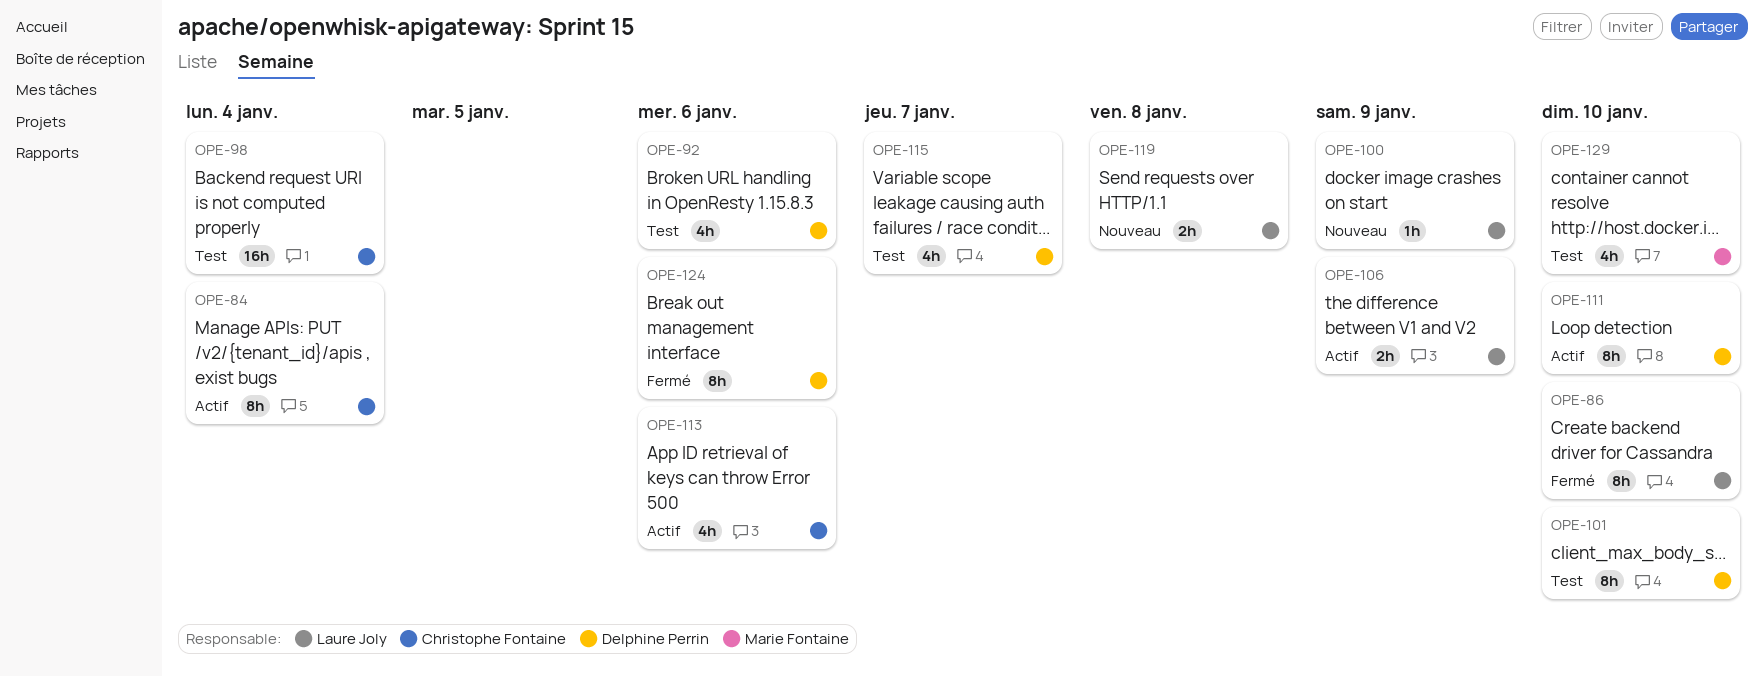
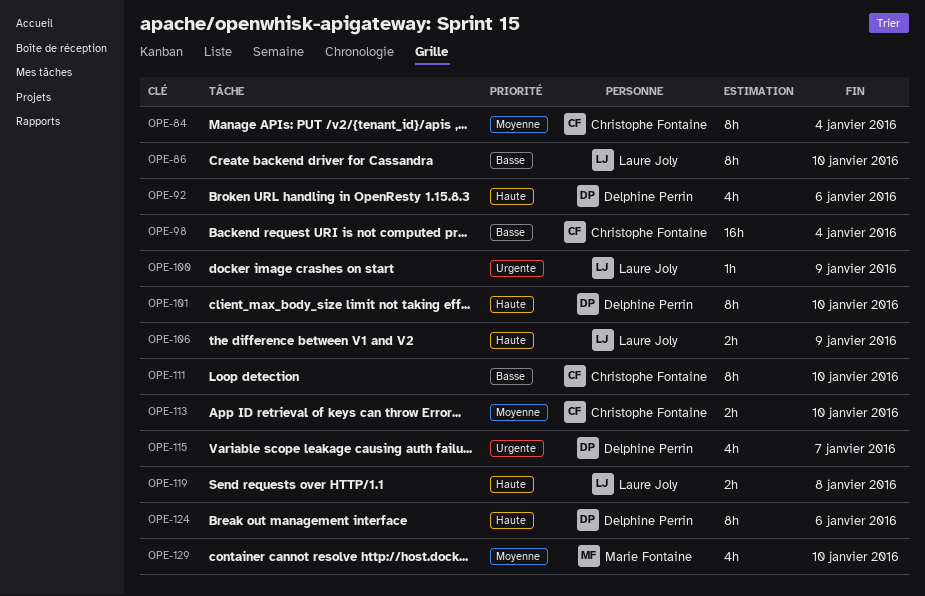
OPE-111, owner: Delphine Perrin -> Christophe Fontaine
OPE-113, estimate: 4h -> 2h
OPE-113, due: Jan 6 -> Jan 10

